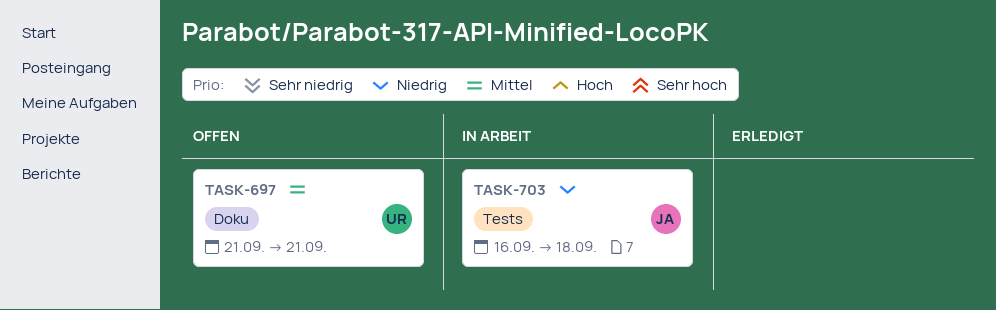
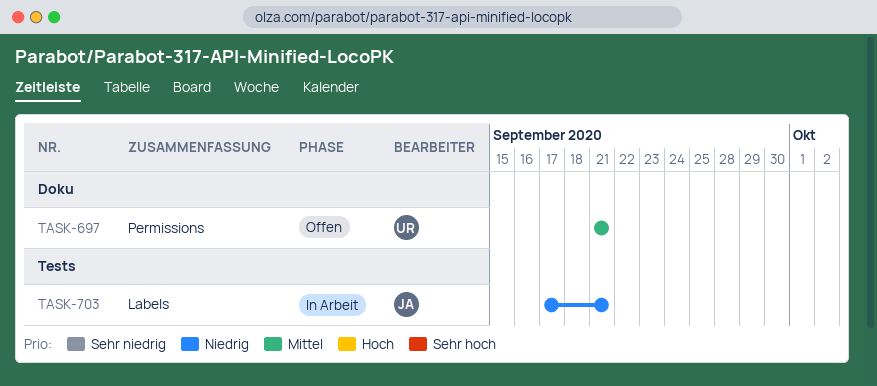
TASK-703, start: Sep 16 -> Sep 17
TASK-703, due: Sep 18 -> Sep 21

